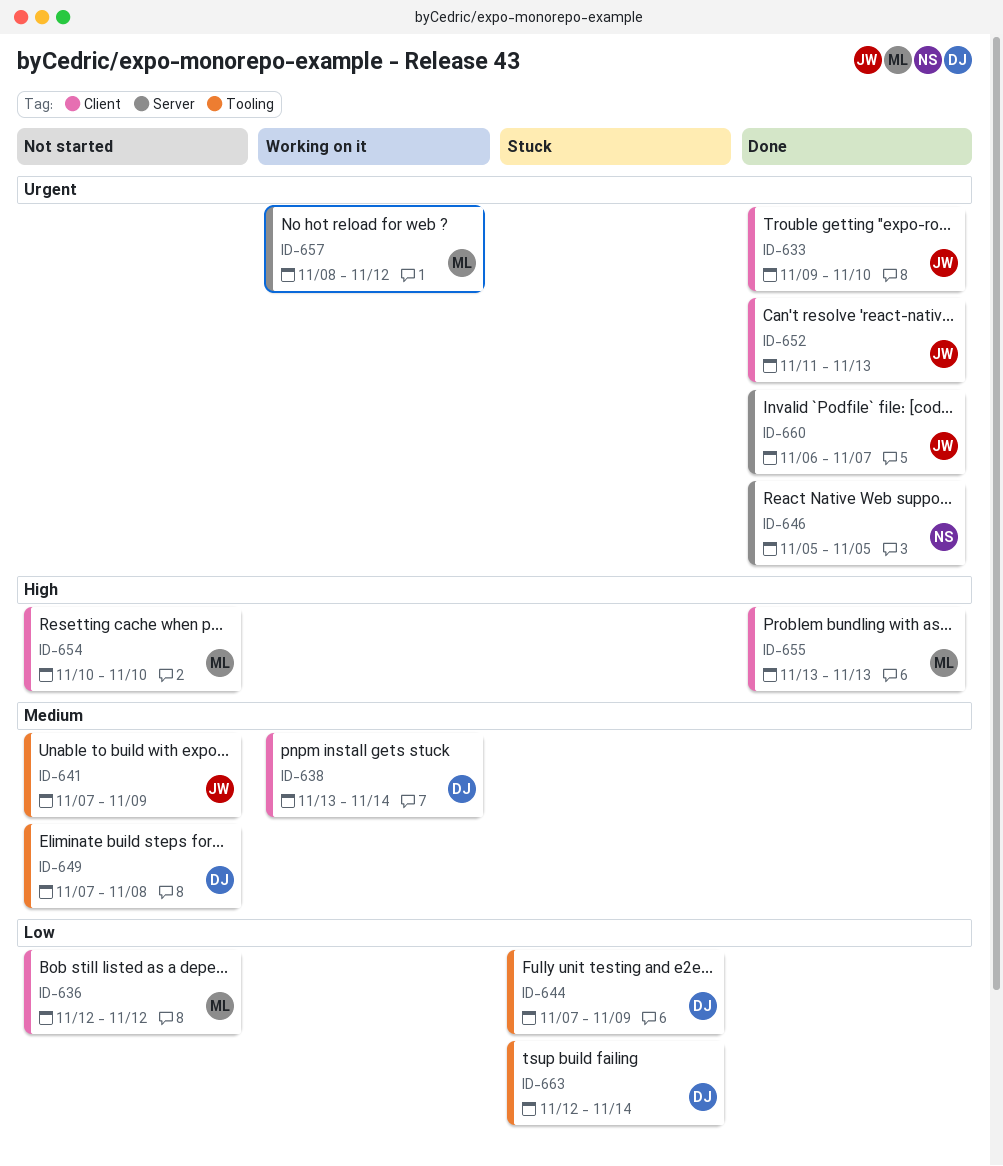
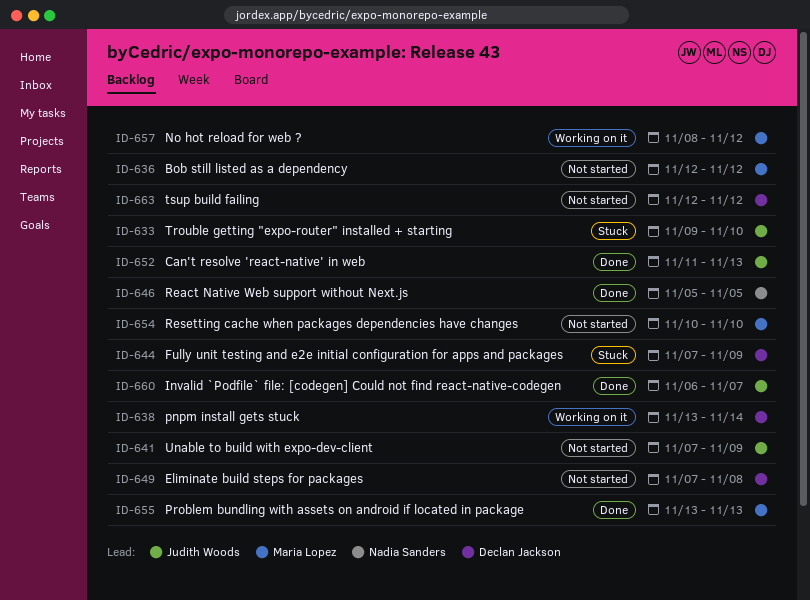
ID-633, status: Done -> Stuck
ID-663, status: Stuck -> Not started
ID-663, due: Nov 14 -> Nov 12

